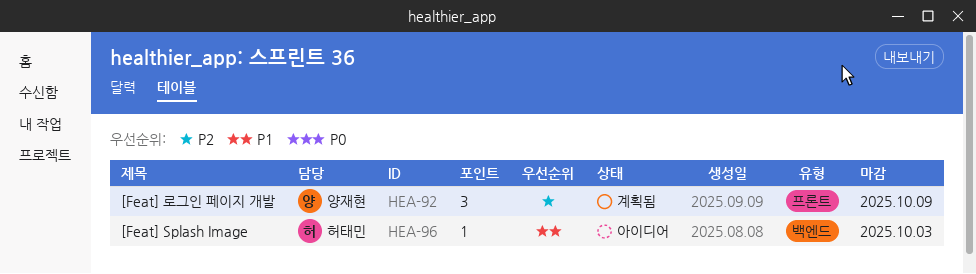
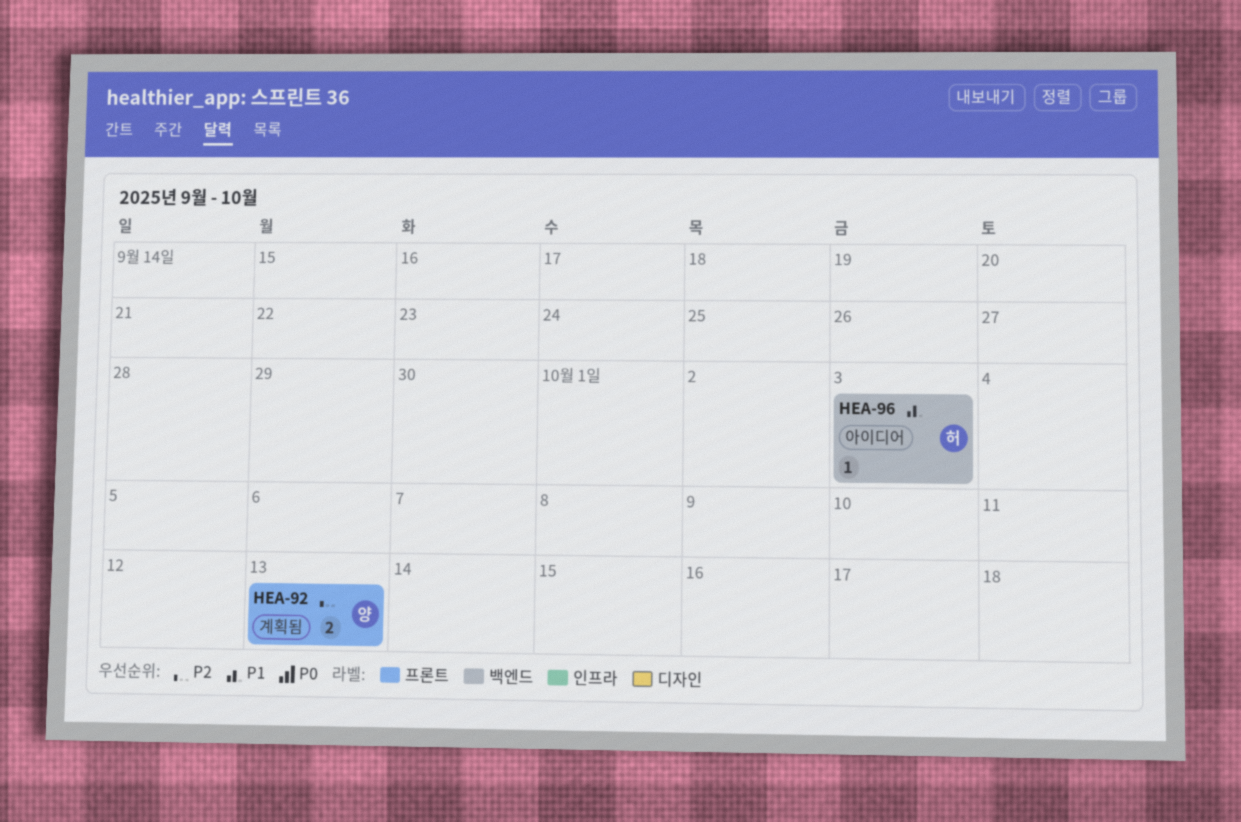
HEA-92, estimate: 3 -> 2
HEA-92, due: Oct 9 -> Oct 13

